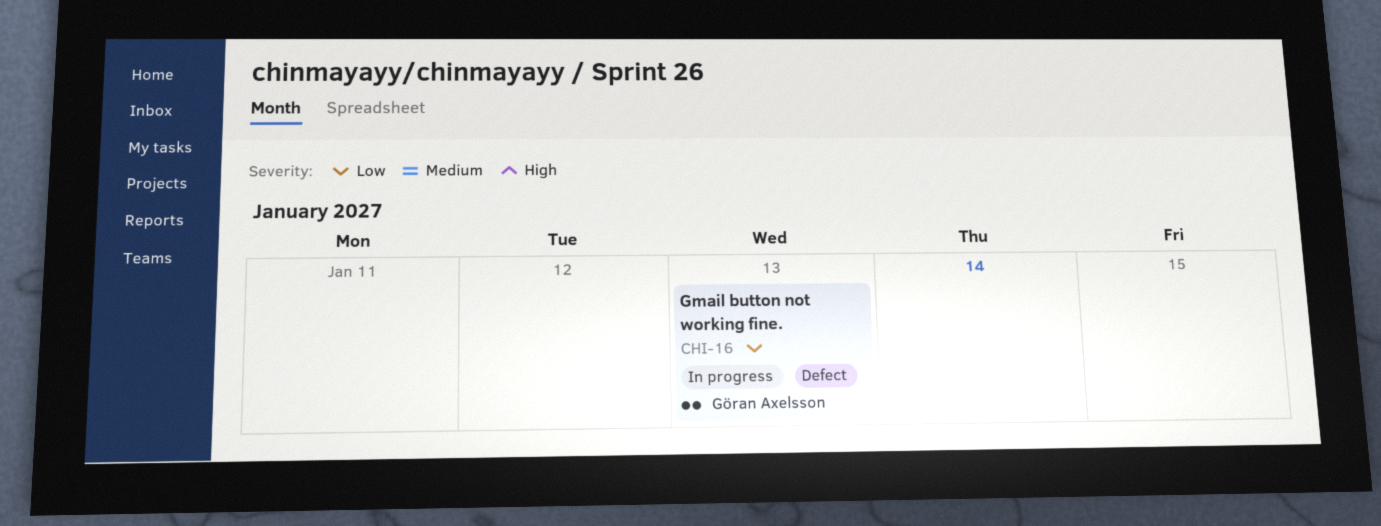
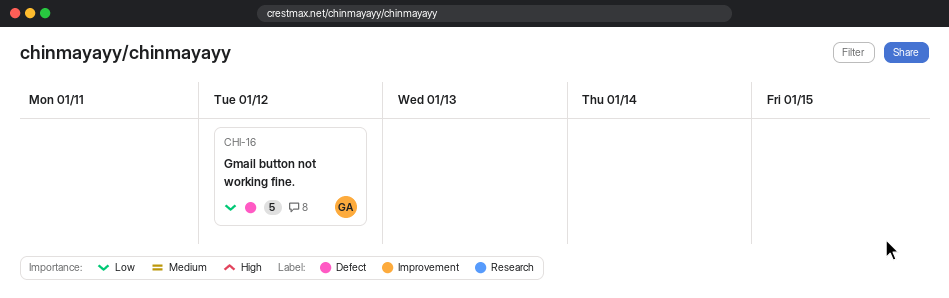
CHI-16, estimate: 2 -> 5
CHI-16, due: Jan 13 -> Jan 12

